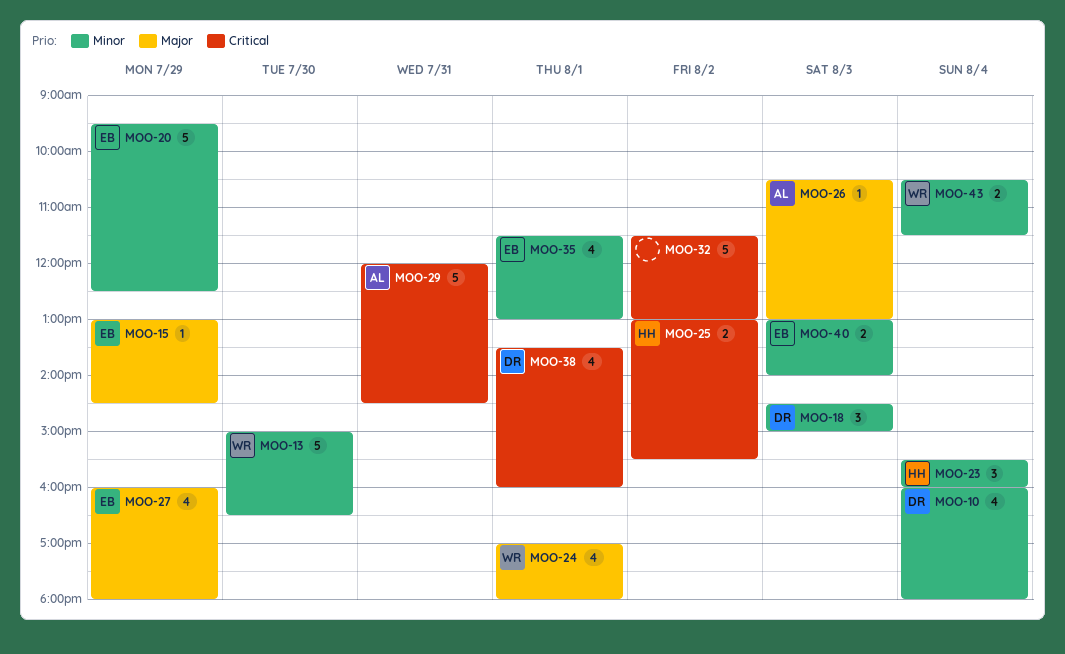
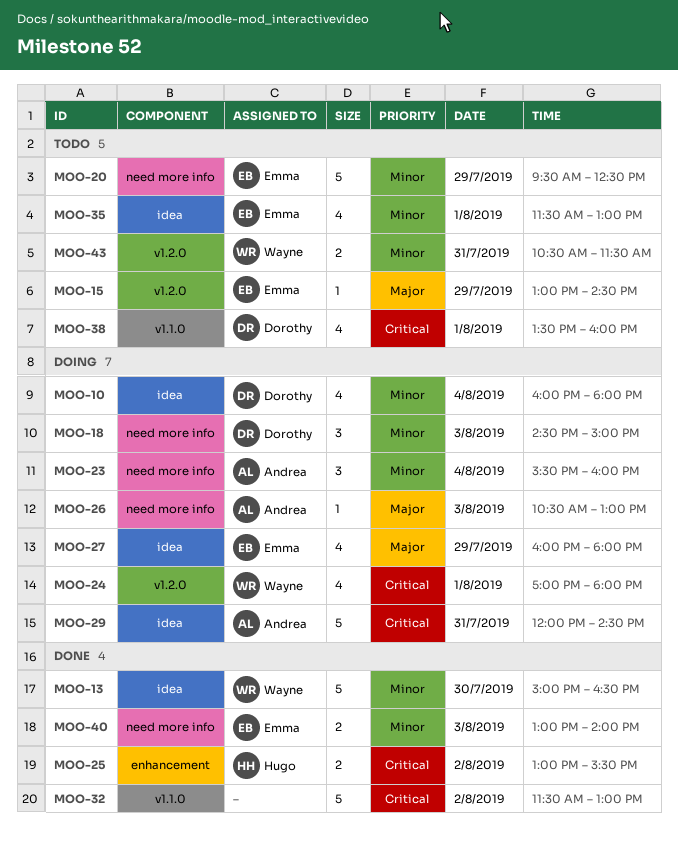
MOO-23, owner: Hugo -> Andrea
MOO-24, priority: Major -> Critical
MOO-43, day: Aug 4 -> Jul 31

